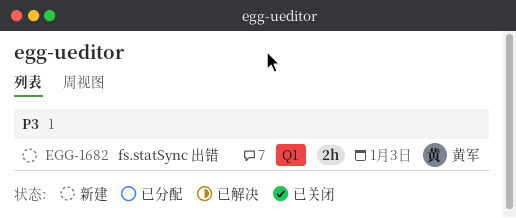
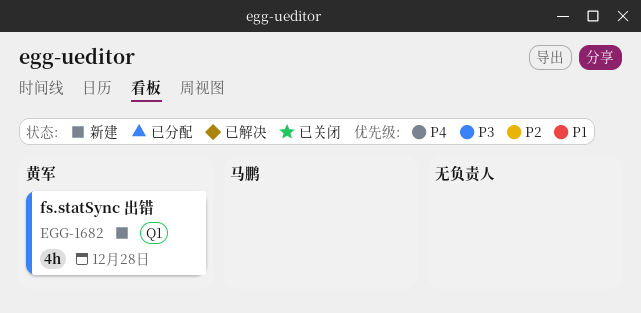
EGG-1682, estimate: 2h -> 4h
EGG-1682, due: Jan 3 -> Dec 28

